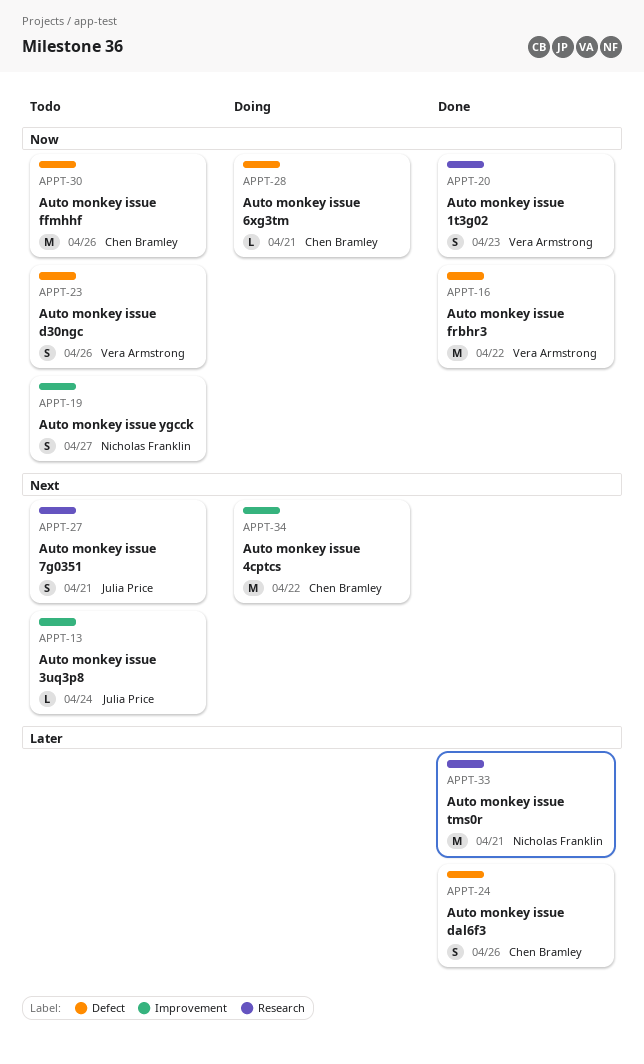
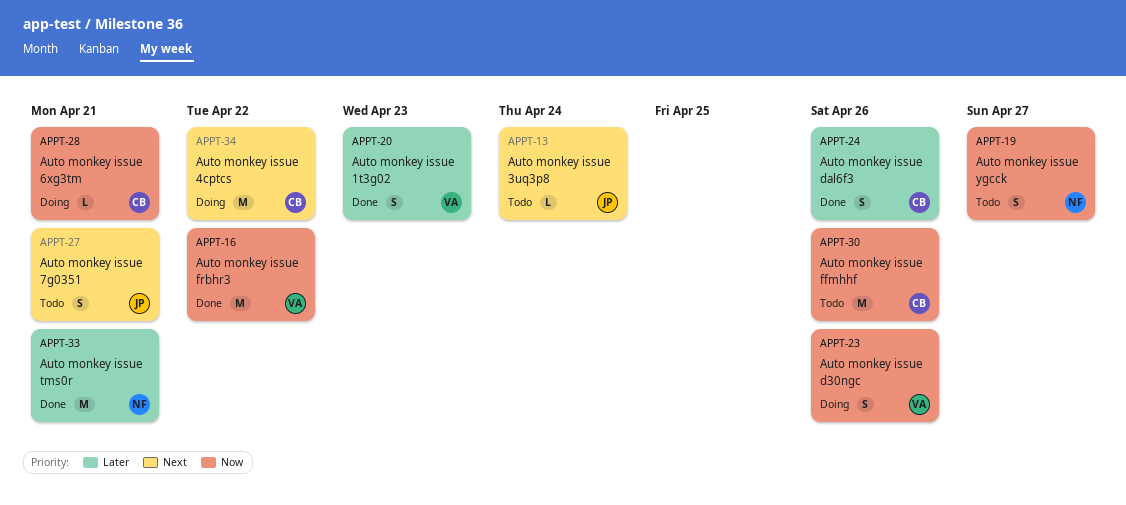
APPT-20, priority: Now -> Later
APPT-23, status: Todo -> Doing

